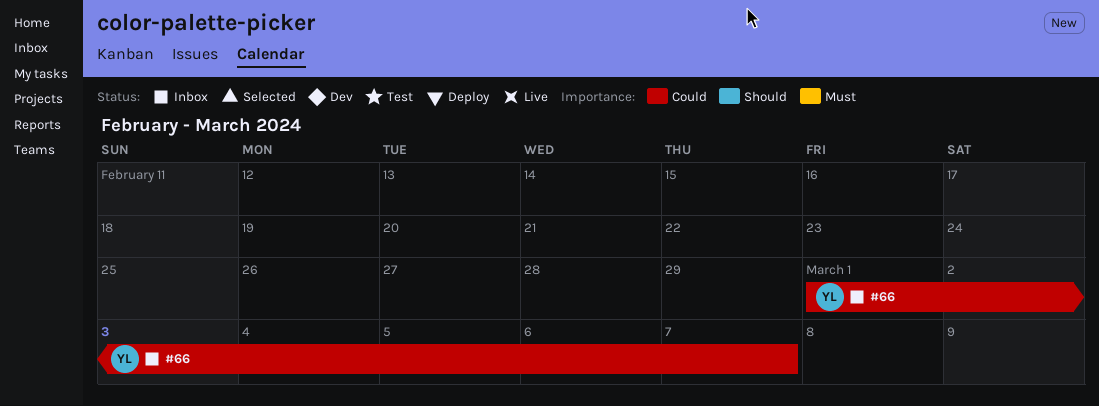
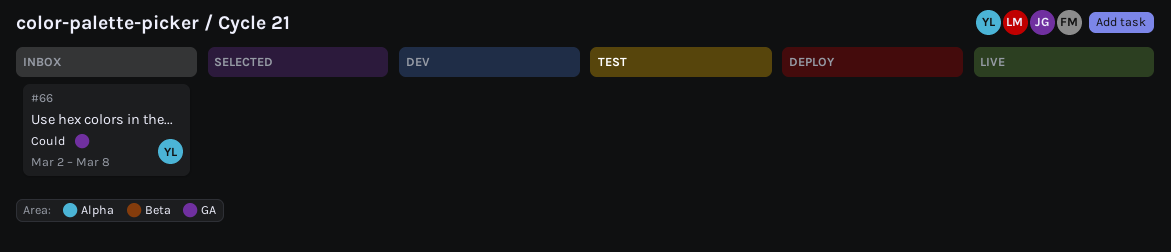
#66, start: Mar 1 -> Mar 2
#66, due: Mar 7 -> Mar 8

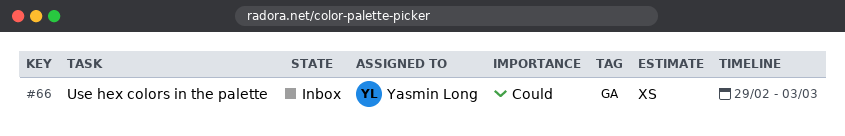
#66, start: Mar 2 -> Feb 29
#66, due: Mar 8 -> Mar 3

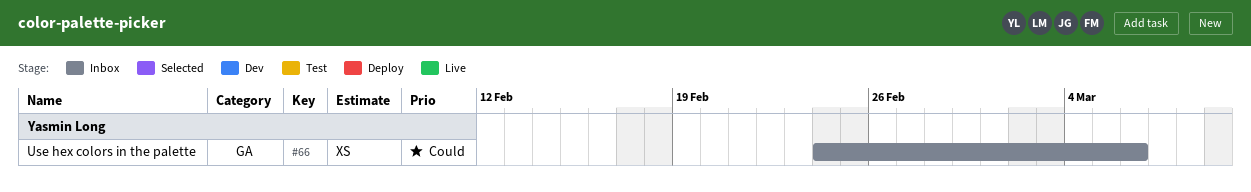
#66, start: Feb 29 -> Feb 24
#66, due: Mar 3 -> Mar 6

